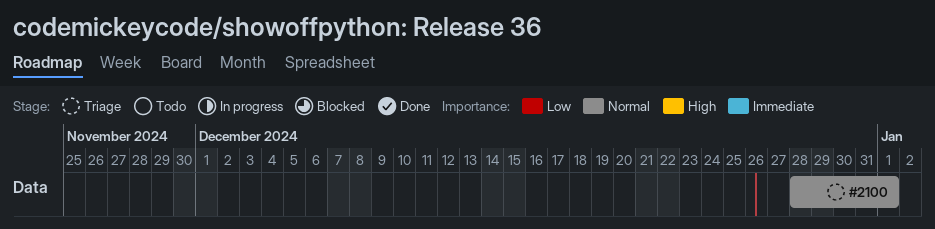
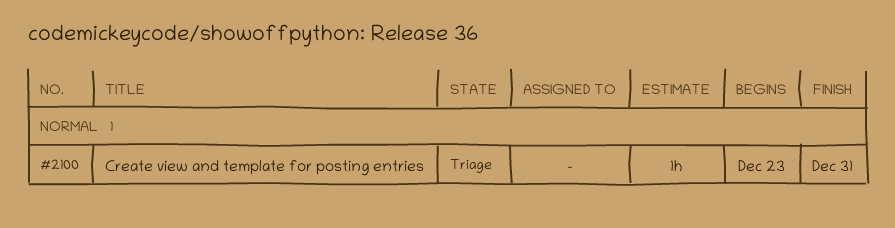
#2100, start: Dec 28 -> Dec 23
#2100, due: Jan 1 -> Dec 31

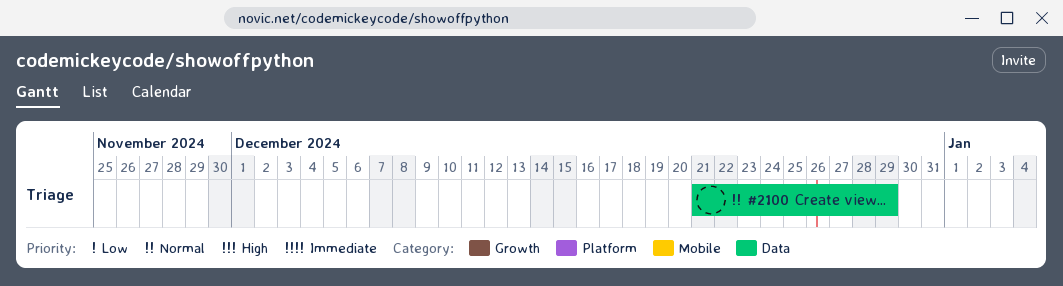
#2100, start: Dec 23 -> Dec 21
#2100, due: Dec 31 -> Dec 29

